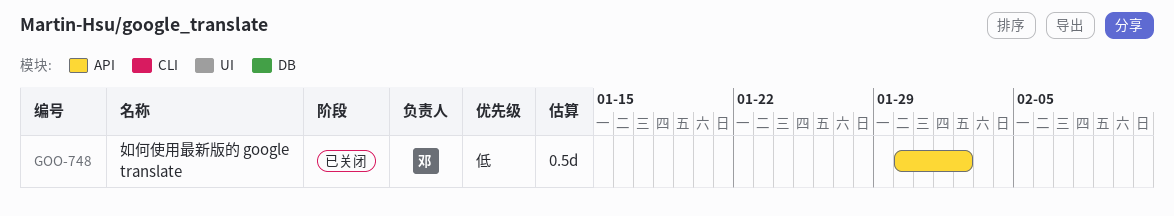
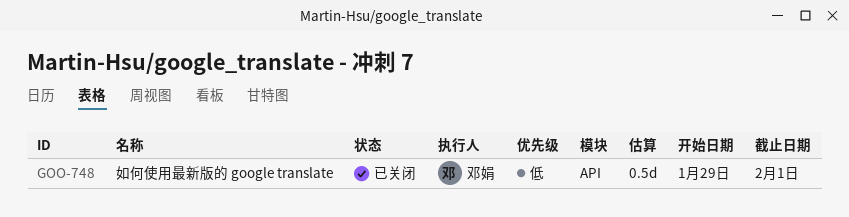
GOO-748, start: Jan 30 -> Jan 29
GOO-748, due: Feb 2 -> Feb 1

